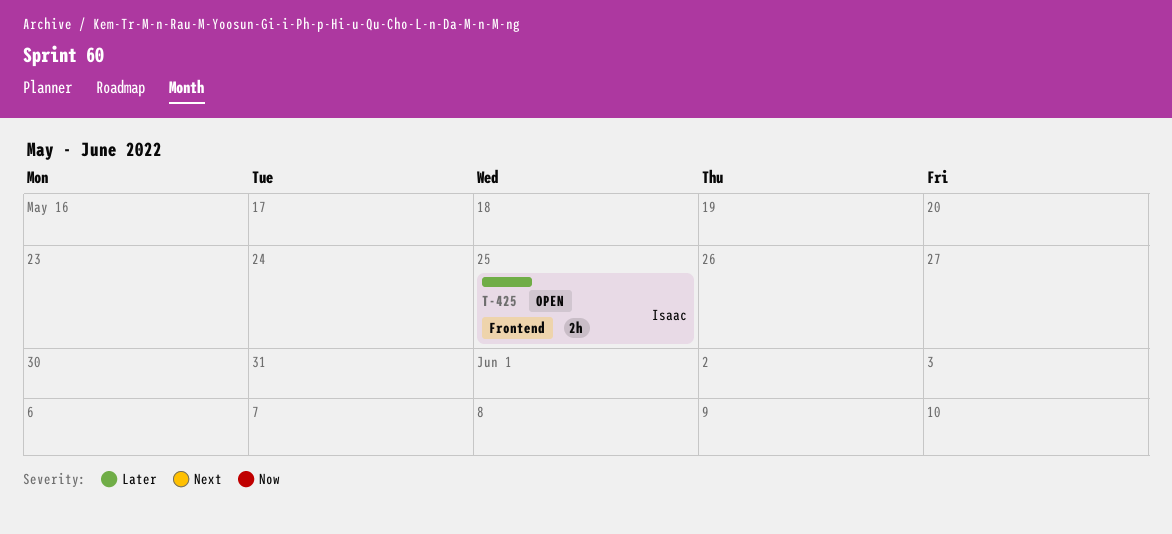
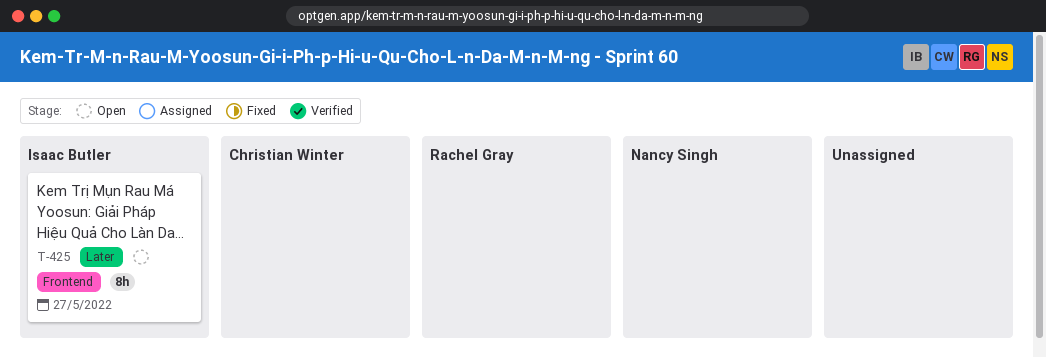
T-425, estimate: 2h -> 8h
T-425, due: May 25 -> May 27

